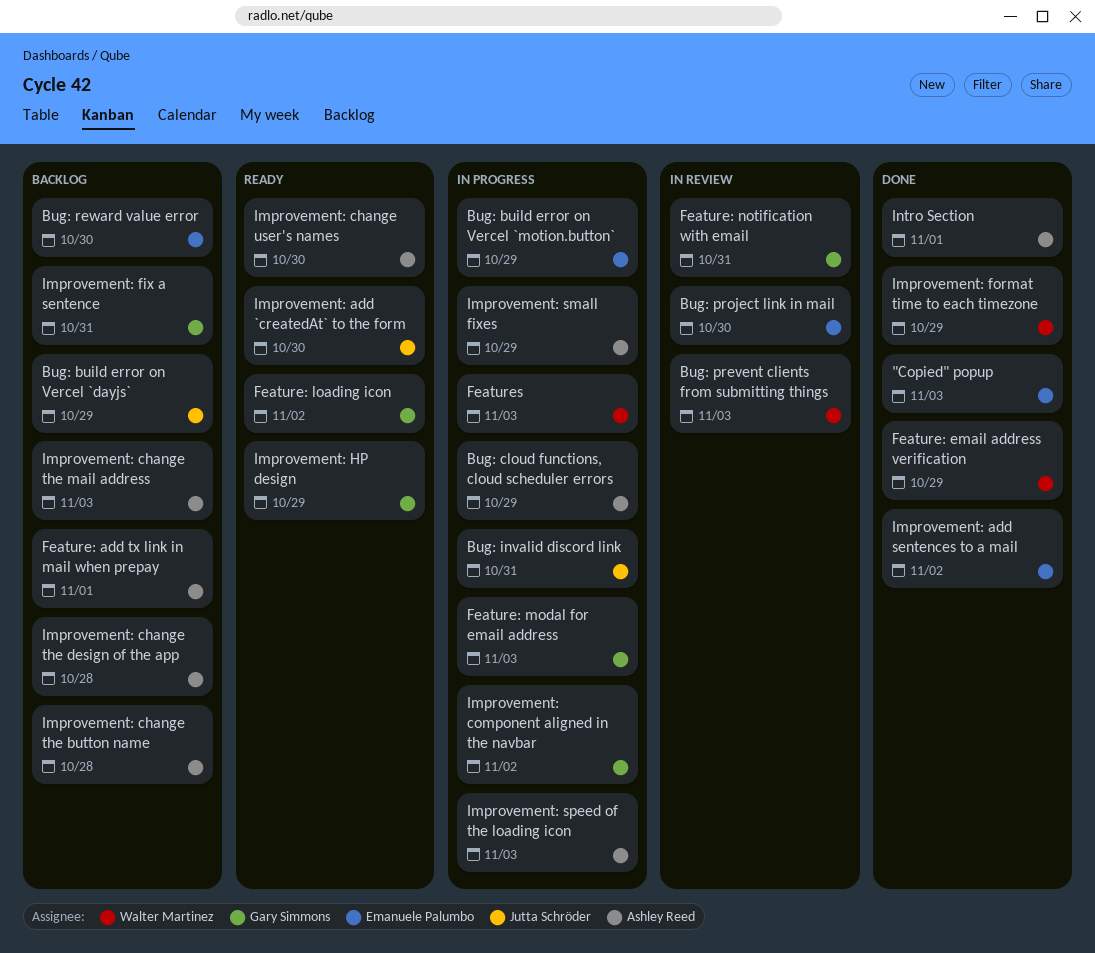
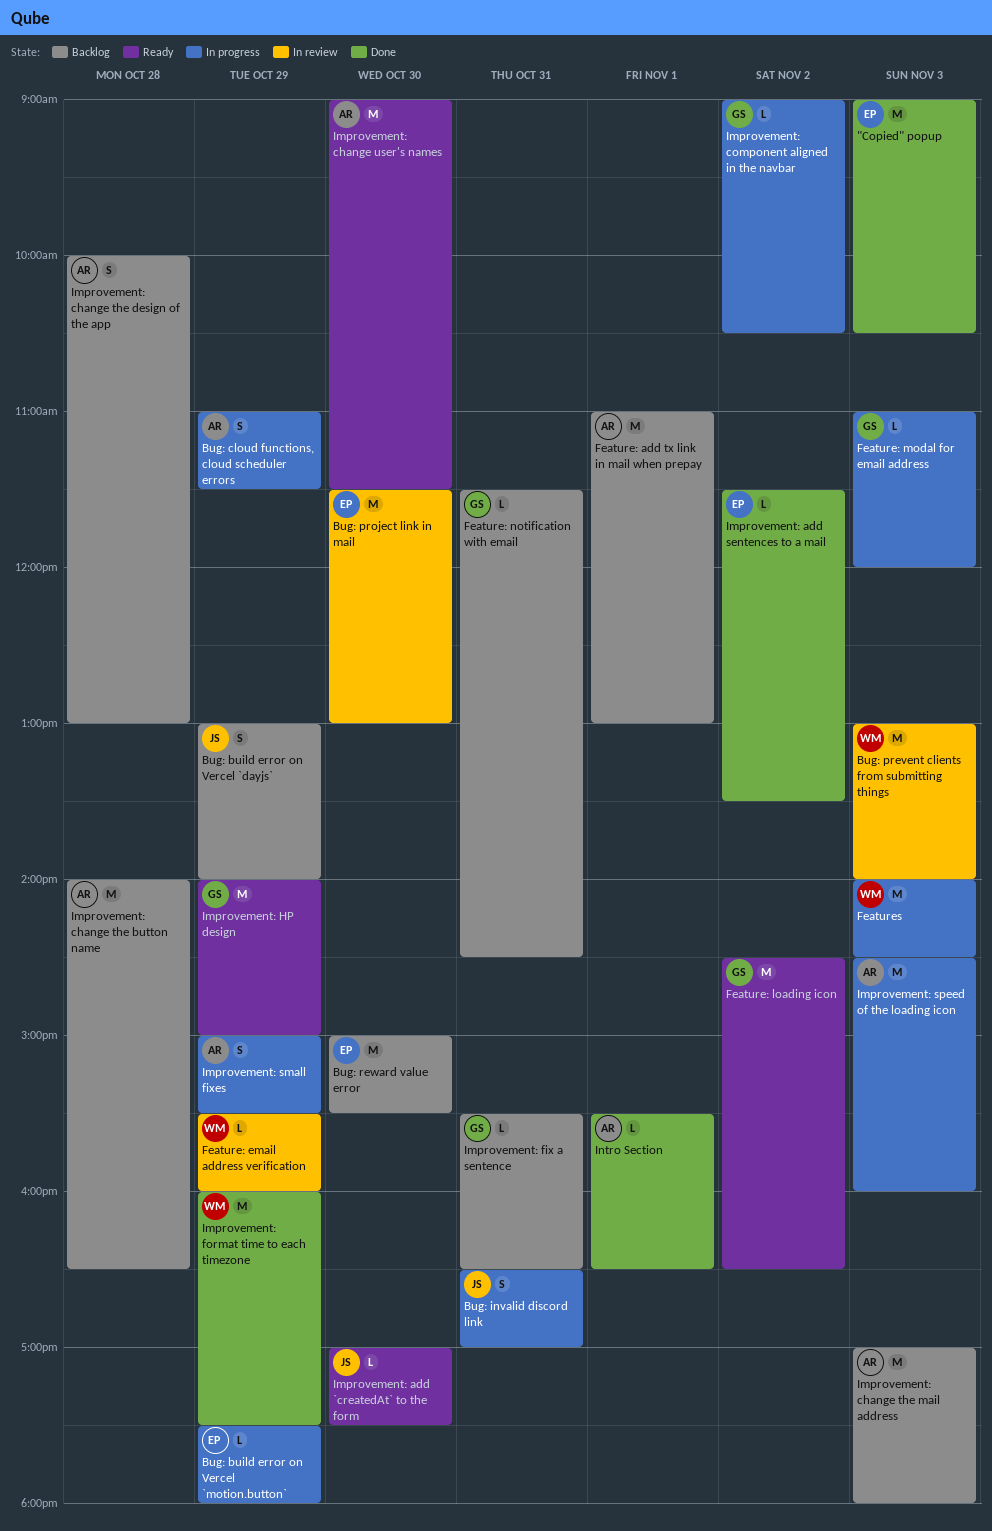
Feature: email address verification, status: Done -> In review
Feature: notification with email, status: In review -> Backlog

